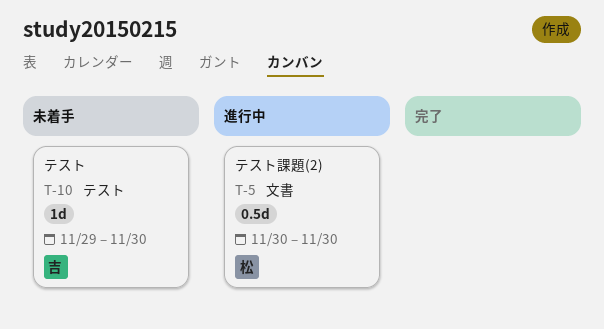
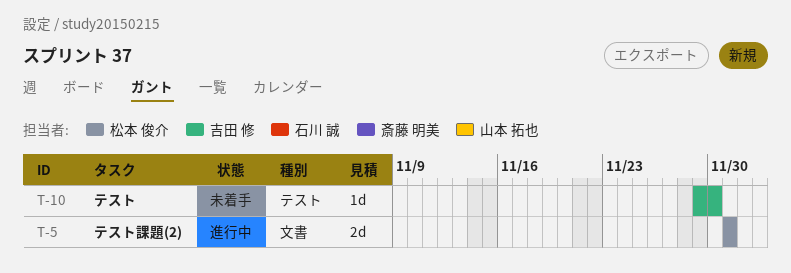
T-5, estimate: 0.5d -> 2d
T-5, start: Nov 30 -> Dec 1
T-5, due: Nov 30 -> Dec 1

